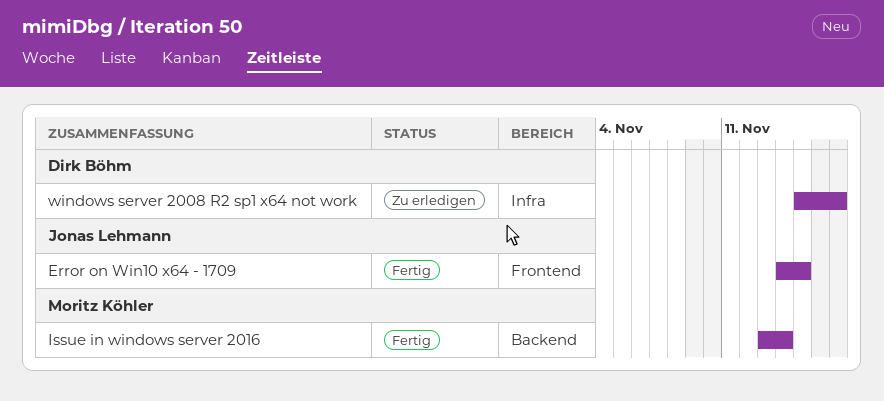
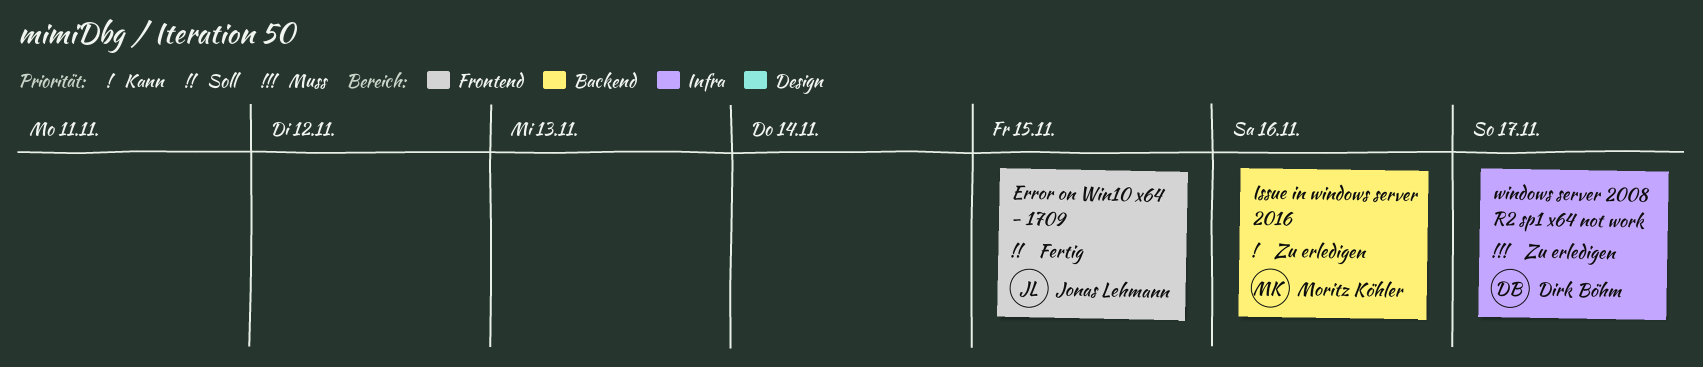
Issue in windows server 2016, status: Fertig -> Zu erledigen
Issue in windows server 2016, due: Nov 14 -> Nov 16

